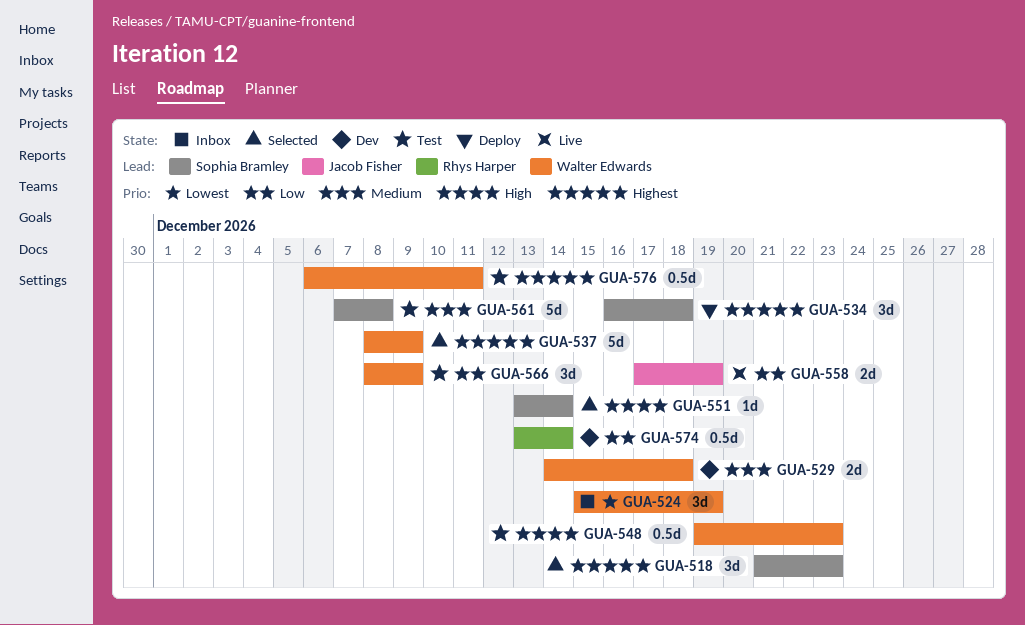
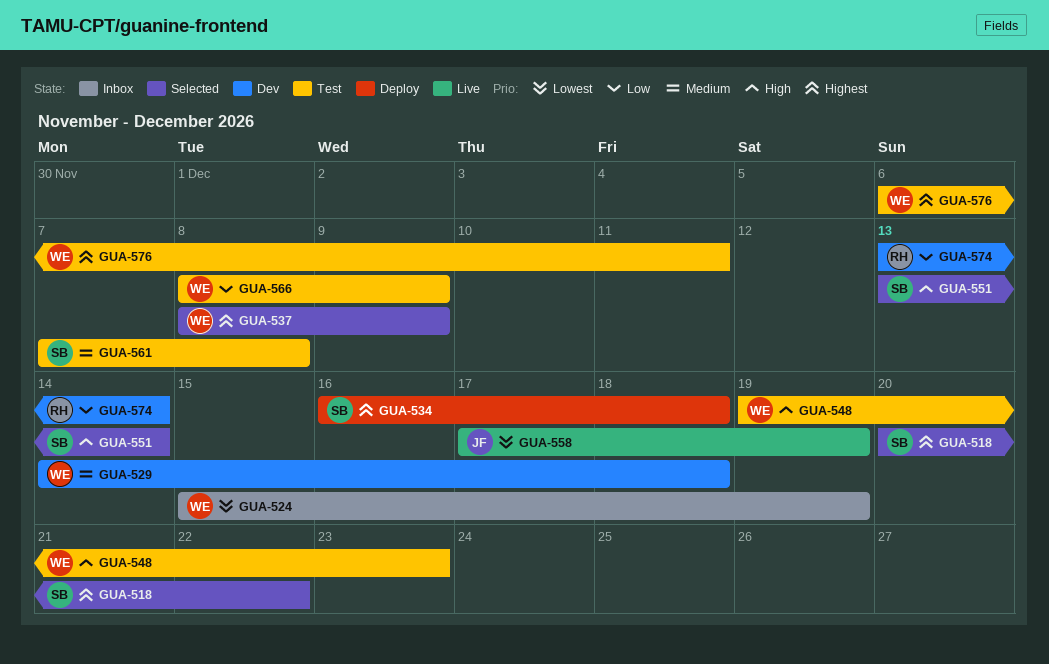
GUA-518, start: Dec 21 -> Dec 20
GUA-518, due: Dec 23 -> Dec 22
GUA-558, priority: Low -> Lowest

